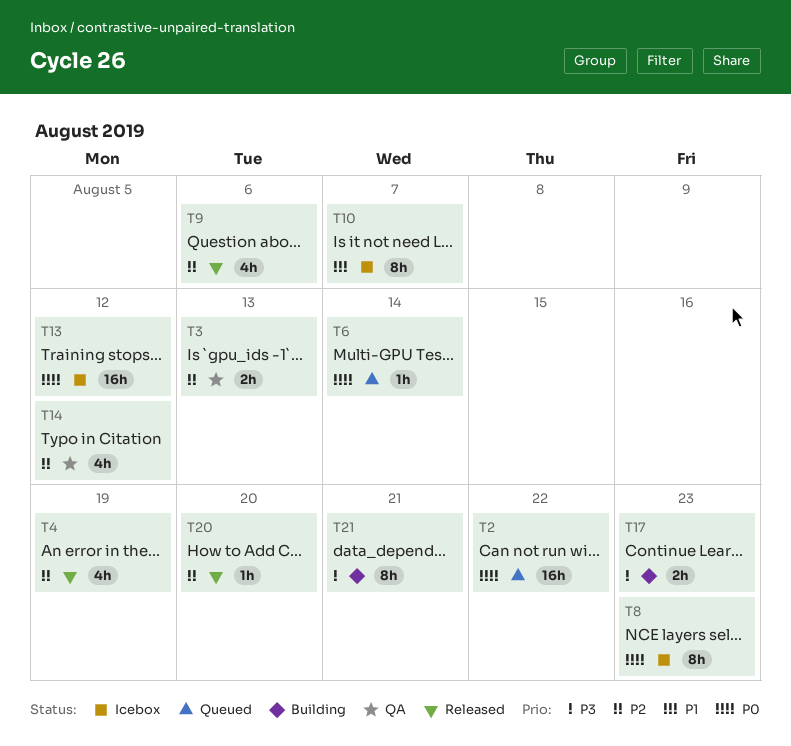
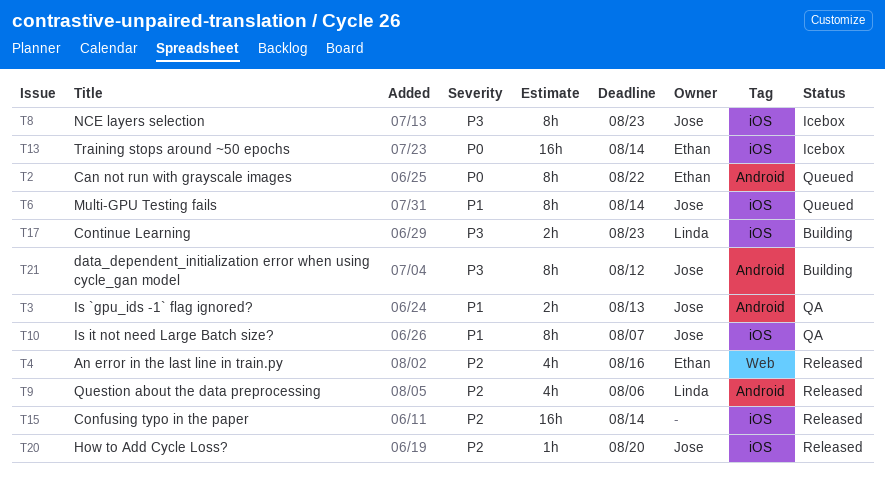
T2, estimate: 16h -> 8h
T3, priority: P2 -> P1
T4, due: Aug 19 -> Aug 16
T6, priority: P0 -> P1
T6, estimate: 1h -> 8h
T8, priority: P0 -> P3
T10, status: Icebox -> QA
T13, due: Aug 12 -> Aug 14
T14: present -> none
T15: none -> present
T21, due: Aug 21 -> Aug 12

